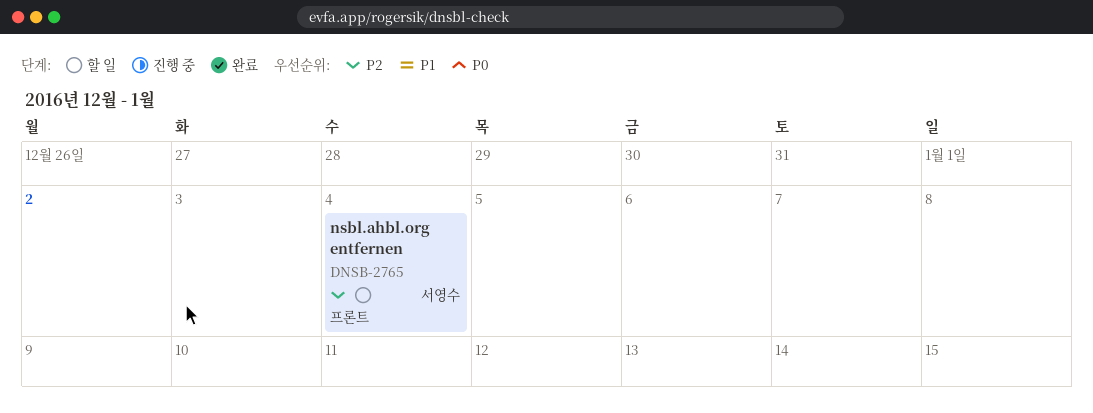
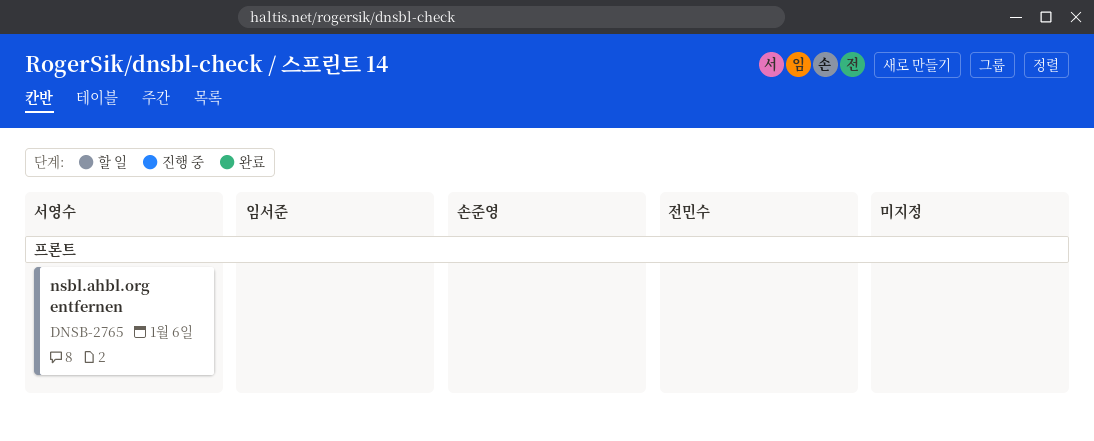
DNSB-2765, due: Jan 4 -> Jan 6

